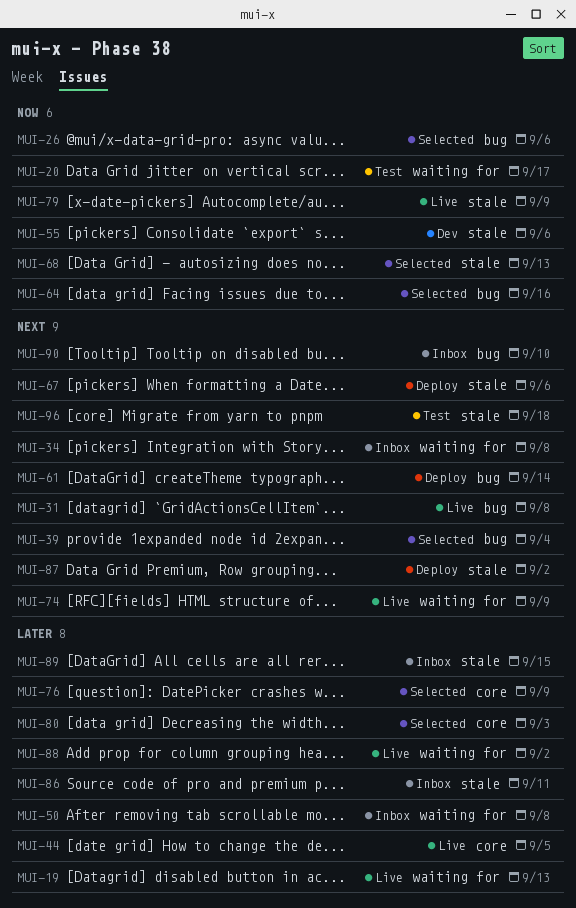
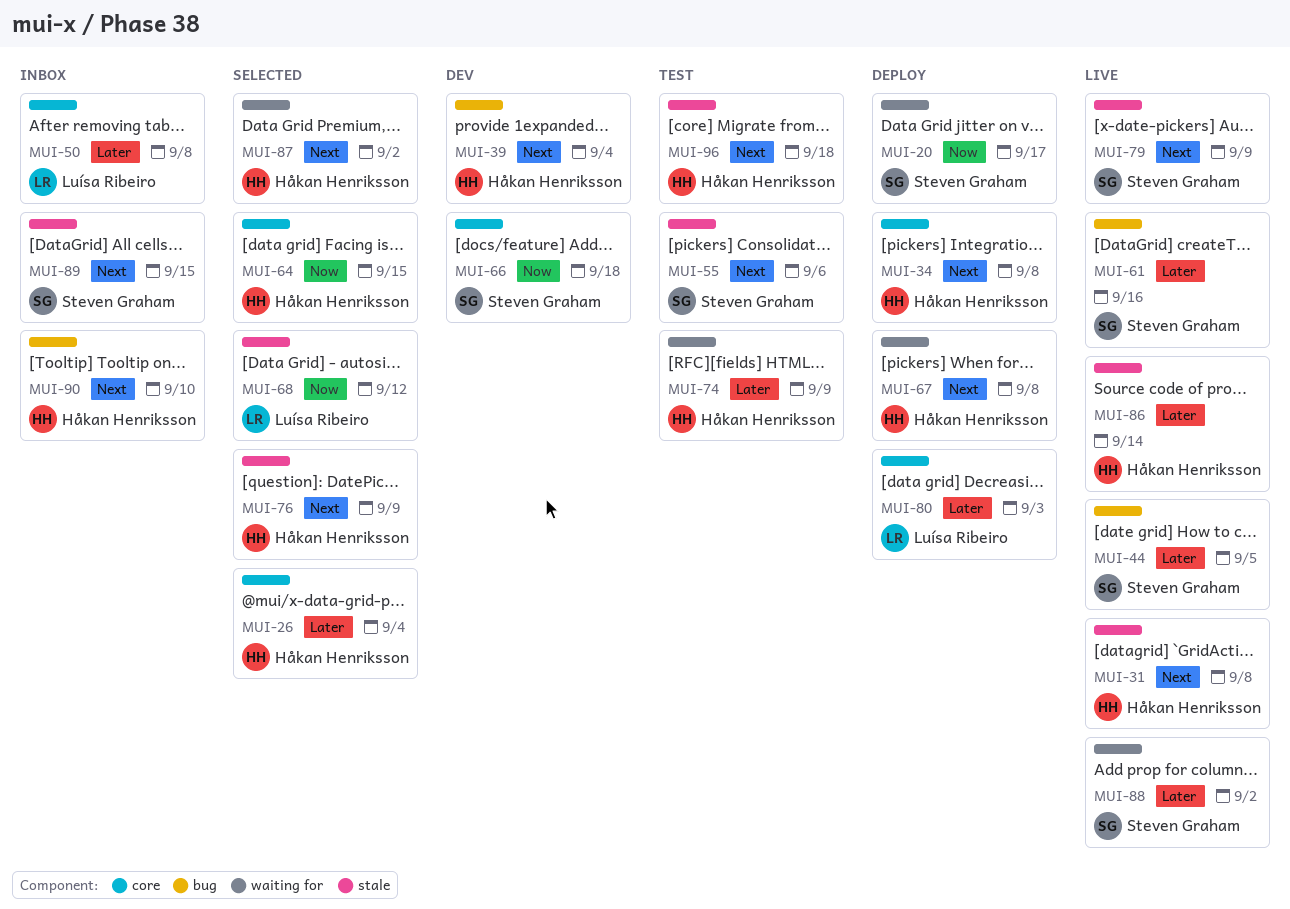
MUI-19: present -> none
MUI-20, status: Test -> Deploy
MUI-26, priority: Now -> Later
MUI-26, label: bug -> core
MUI-26, due: Sep 6 -> Sep 4
MUI-31, label: bug -> stale
MUI-34, status: Inbox -> Deploy
MUI-34, label: waiting for -> core
MUI-39, status: Selected -> Dev
MUI-44, label: core -> bug
MUI-50, label: waiting for -> core
MUI-55, status: Dev -> Test
MUI-55, priority: Now -> Next
MUI-61, status: Deploy -> Live
MUI-61, priority: Next -> Later
MUI-61, due: Sep 14 -> Sep 16
MUI-64, label: bug -> core
MUI-64, due: Sep 16 -> Sep 15
MUI-66: none -> present
MUI-67, label: stale -> waiting for
MUI-67, due: Sep 6 -> Sep 8
MUI-68, due: Sep 13 -> Sep 12
MUI-74, status: Live -> Test
MUI-74, priority: Next -> Later
MUI-76, priority: Later -> Next
MUI-76, label: core -> stale
MUI-79, priority: Now -> Next
MUI-80, status: Selected -> Deploy
MUI-86, status: Inbox -> Live
MUI-86, due: Sep 11 -> Sep 14
MUI-87, status: Deploy -> Selected
MUI-87, label: stale -> waiting for
MUI-89, priority: Later -> Next

